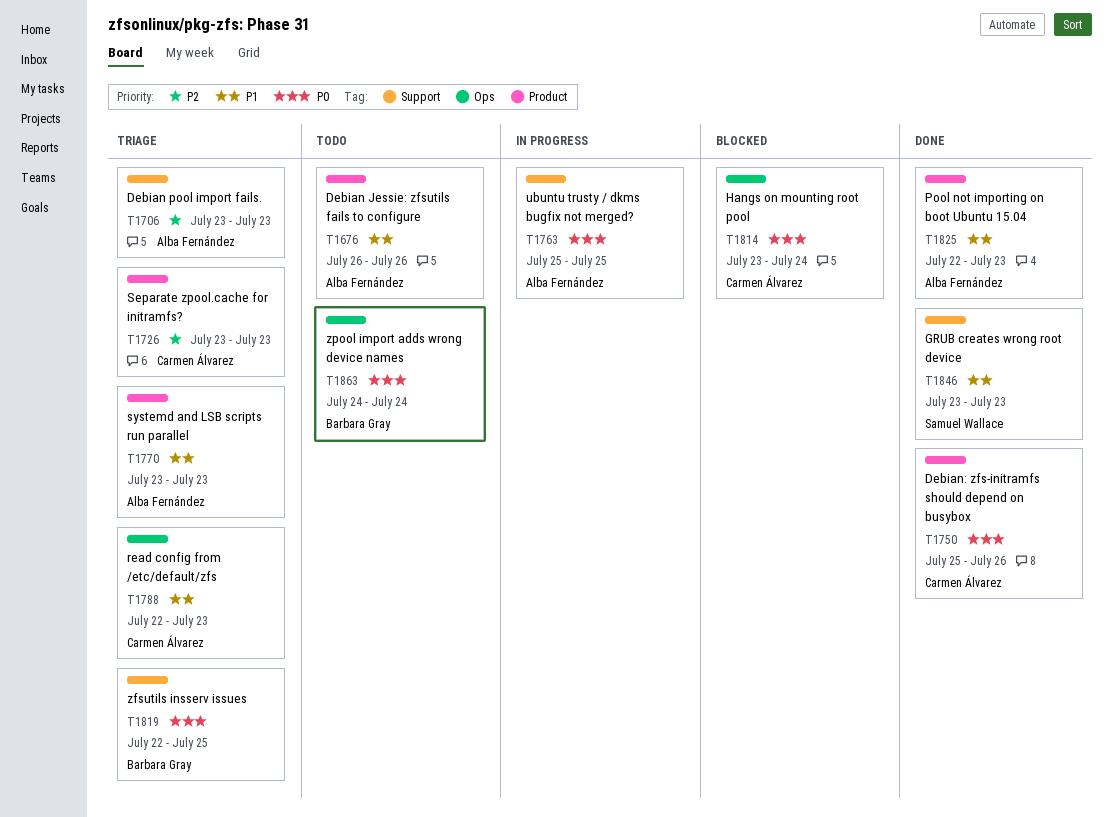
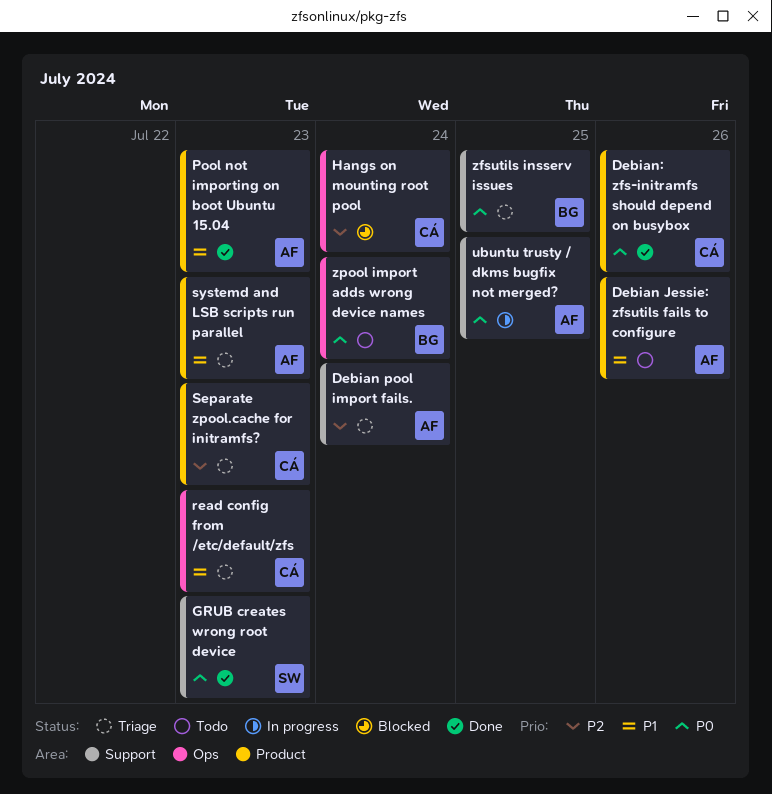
Debian pool import fails., due: Jul 23 -> Jul 24
GRUB creates wrong root device, priority: P1 -> P0
Hangs on mounting root pool, priority: P0 -> P2

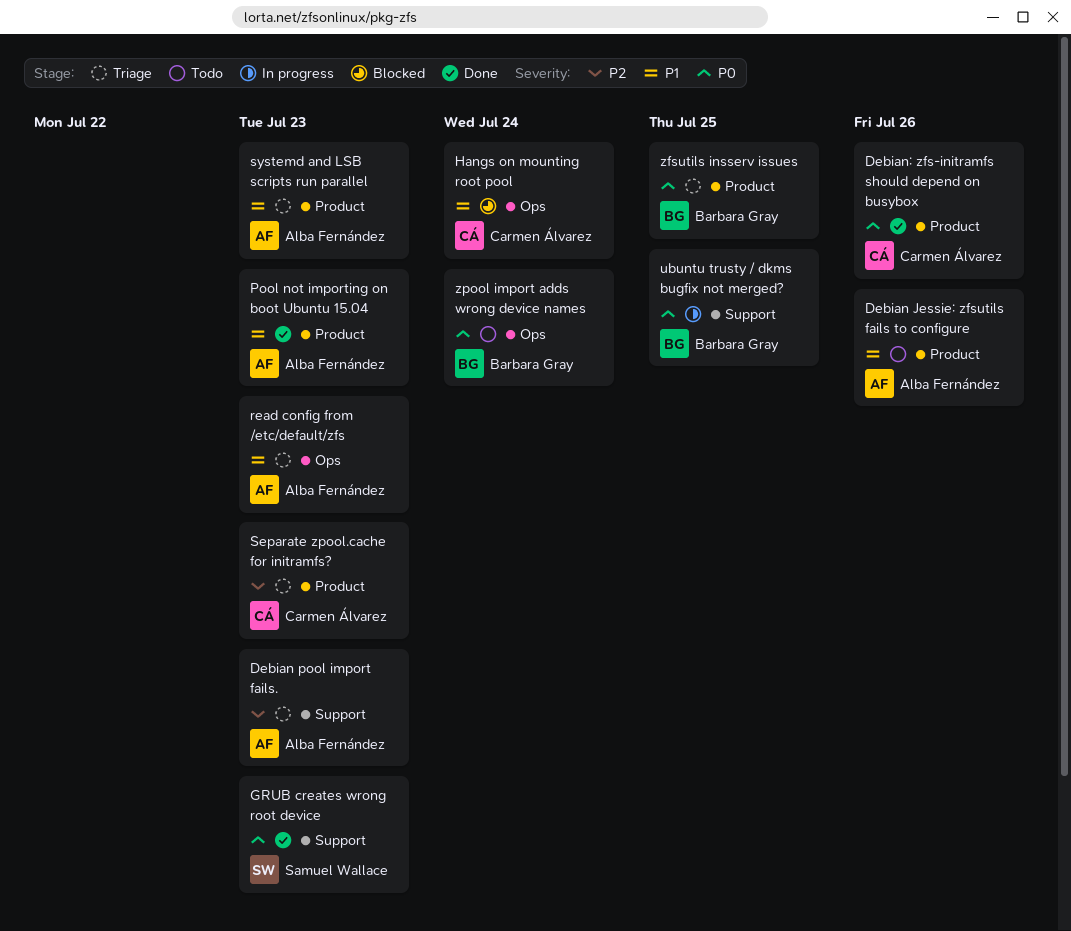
Debian pool import fails., due: Jul 24 -> Jul 23
Hangs on mounting root pool, priority: P2 -> P1
read config from /etc/default/zfs, owner: Carmen Álvarez -> Alba Fernández
ubuntu trusty / dkms bugfix not merged?, owner: Alba Fernández -> Barbara Gray
zfsutils insserv issues, label: Support -> Product

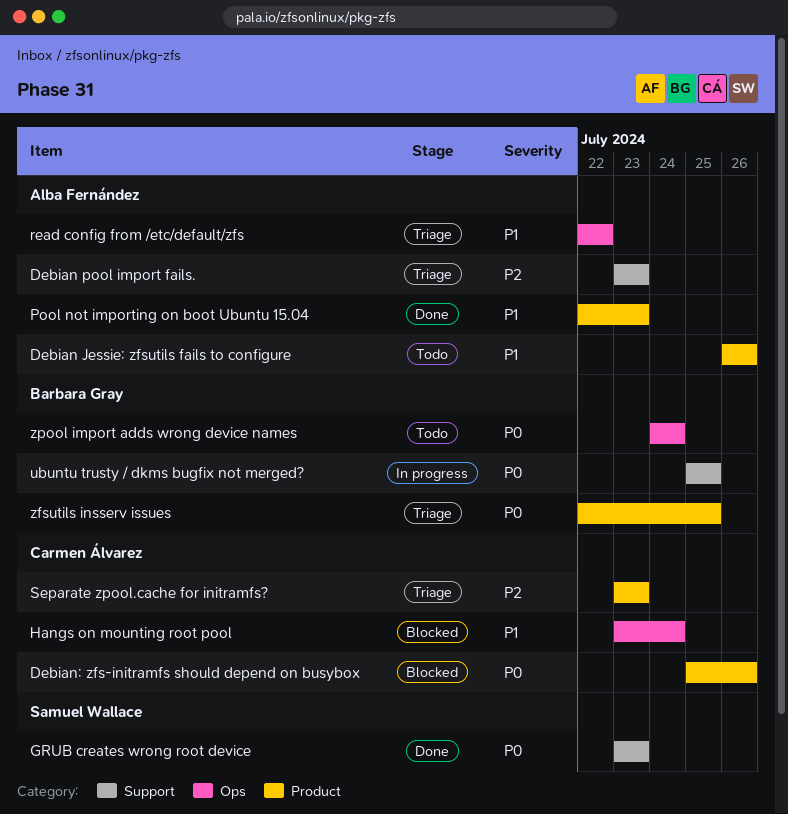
Debian: zfs-initramfs should depend on busybox, status: Done -> Blocked
read config from /etc/default/zfs, due: Jul 23 -> Jul 22
systemd and LSB scripts run parallel: present -> none

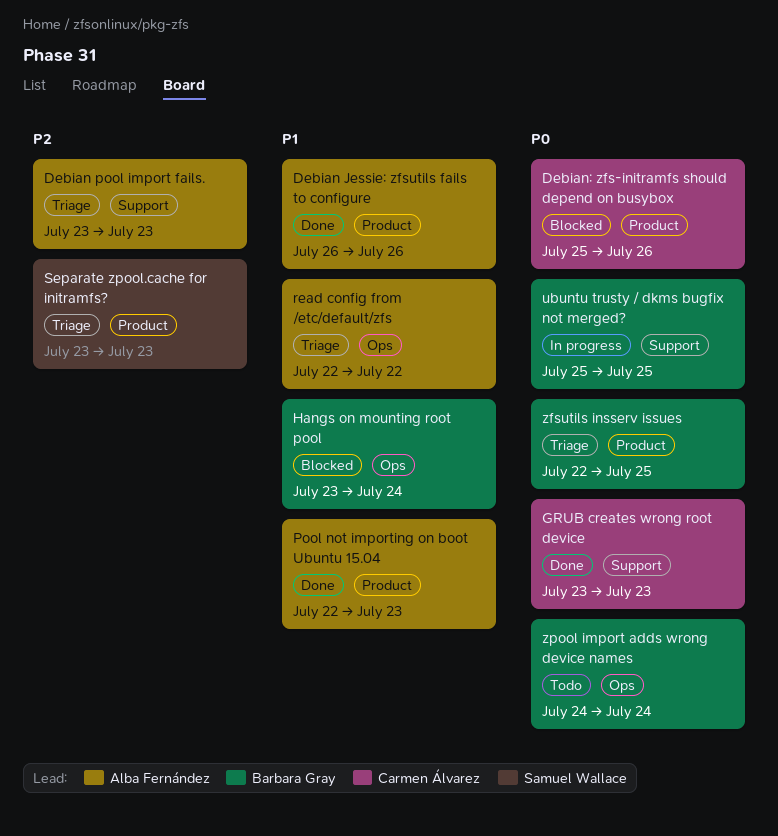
Debian Jessie: zfsutils fails to configure, status: Todo -> Done
GRUB creates wrong root device, owner: Samuel Wallace -> Carmen Álvarez
Hangs on mounting root pool, owner: Carmen Álvarez -> Barbara Gray
Separate zpool.cache for initramfs?, owner: Carmen Álvarez -> Samuel Wallace

